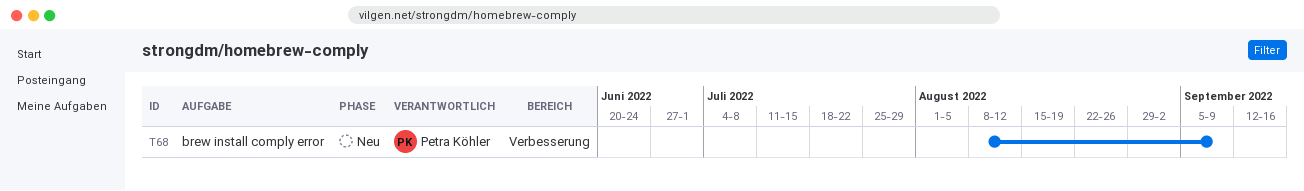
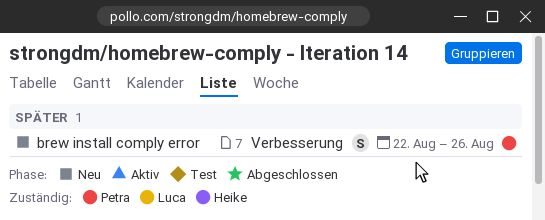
brew install comply error, start: Aug 8 -> Aug 22
brew install comply error, due: Sep 9 -> Aug 26

